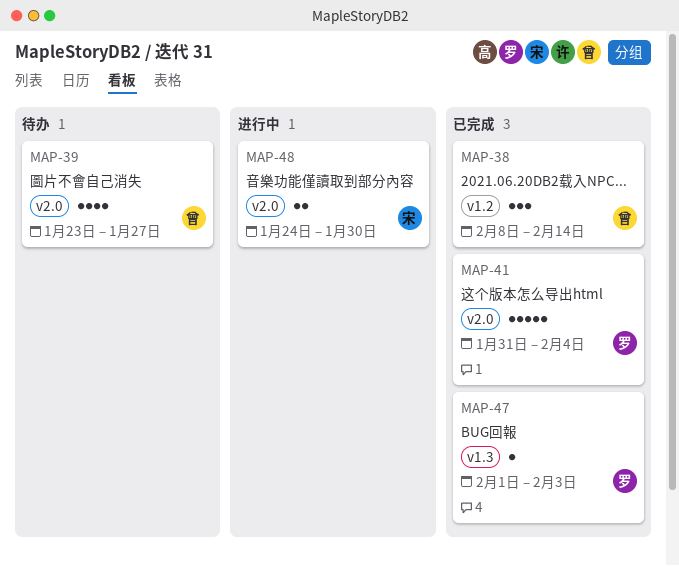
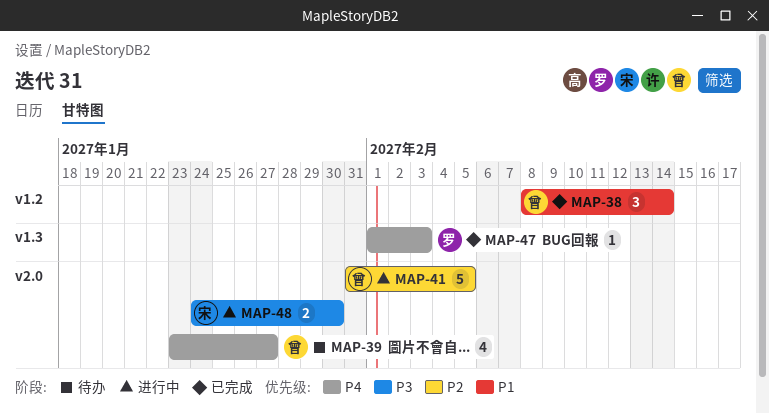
MAP-41, status: 已完成 -> 进行中
MAP-41, owner: 罗 -> 曾
MAP-41, due: Feb 4 -> Feb 5

